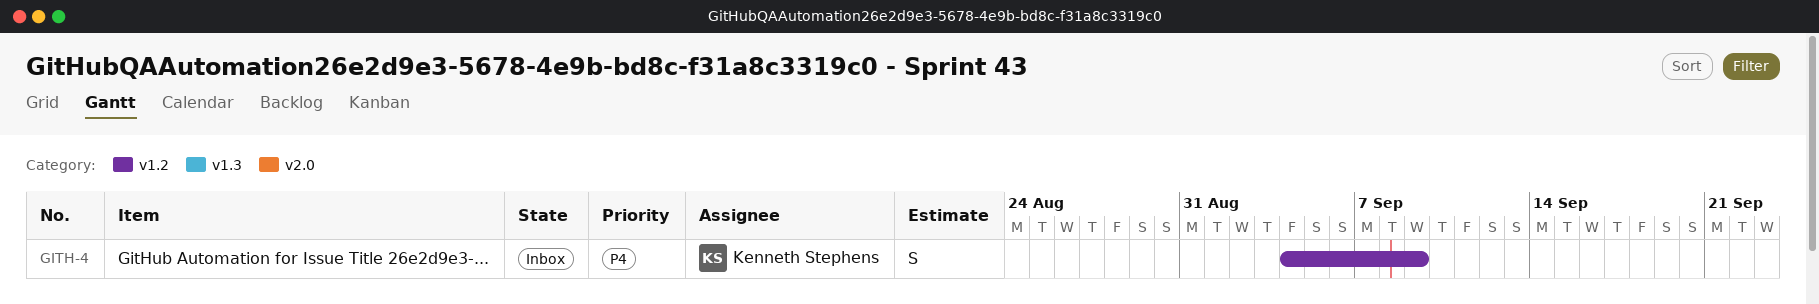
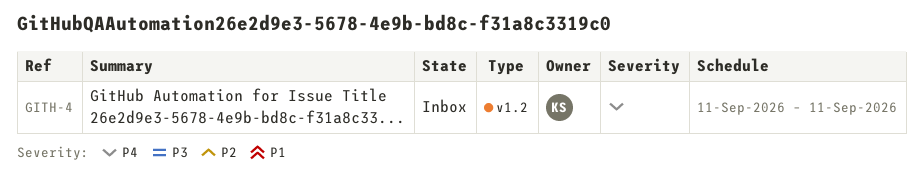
GITH-4, start: Sep 4 -> Sep 11
GITH-4, due: Sep 9 -> Sep 11

